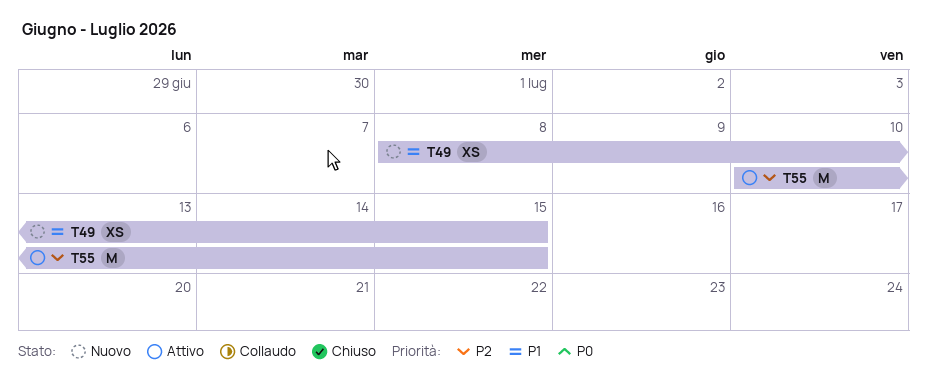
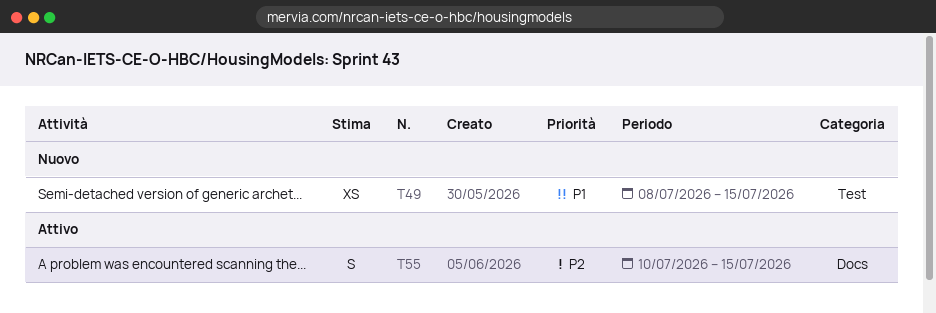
T55, estimate: M -> S

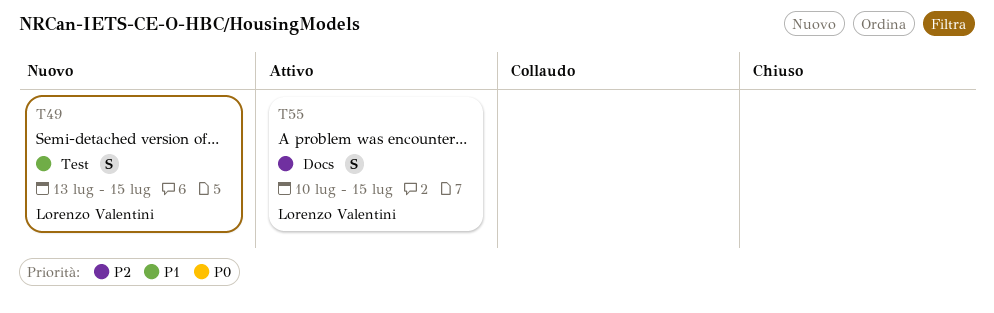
T49, estimate: XS -> S
T49, start: Jul 8 -> Jul 13

